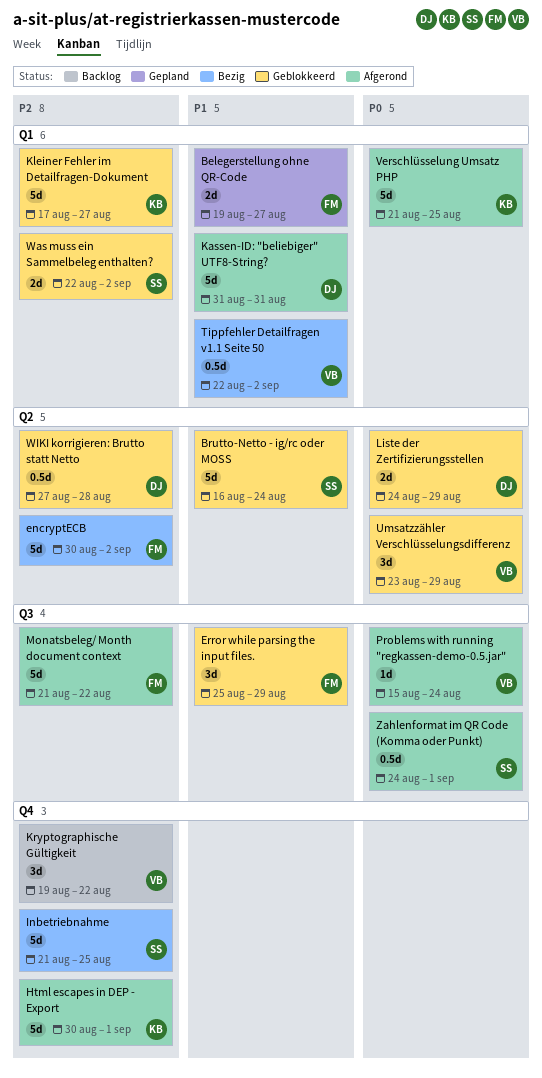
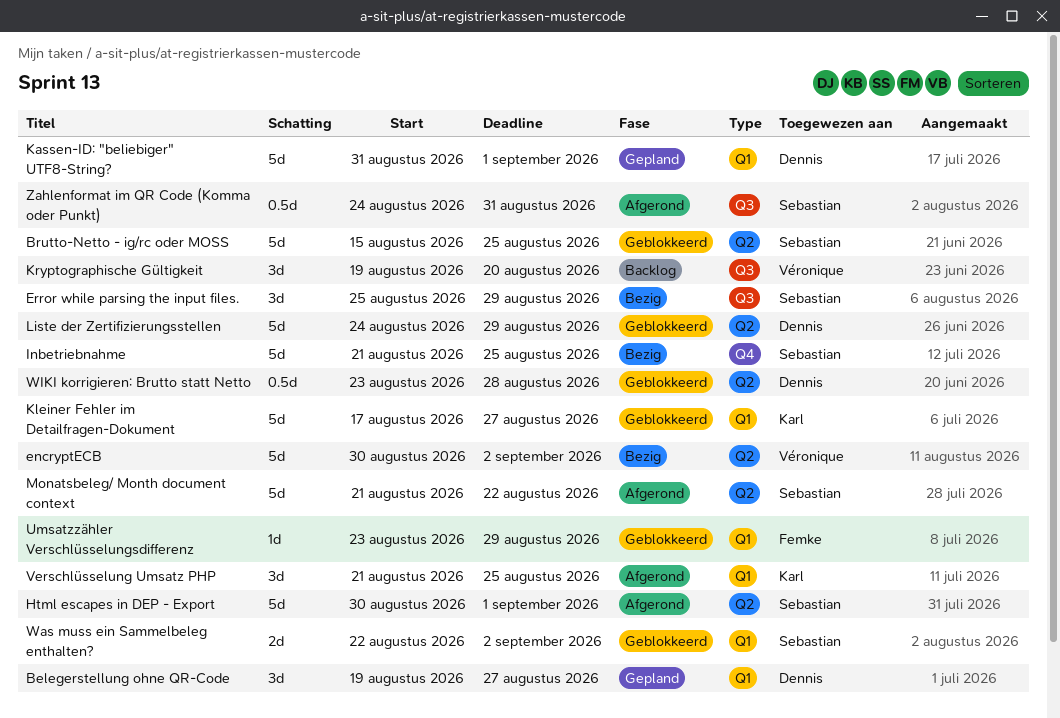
Belegerstellung ohne QR-Code, owner: Femke -> Dennis
Belegerstellung ohne QR-Code, estimate: 2d -> 3d
Brutto-Netto - ig/rc oder MOSS, start: Aug 16 -> Aug 15
Brutto-Netto - ig/rc oder MOSS, due: Aug 24 -> Aug 25
encryptECB, owner: Femke -> Véronique
Error while parsing the input files., status: Geblokkeerd -> Bezig
Error while parsing the input files., owner: Femke -> Sebastian
Html escapes in DEP - Export, owner: Karl -> Sebastian
Html escapes in DEP - Export, label: Q4 -> Q2
Kassen-ID: "beliebiger" UTF8-String?, status: Afgerond -> Gepland
Kassen-ID: "beliebiger" UTF8-String?, due: Aug 31 -> Sep 1
Kryptographische Gültigkeit, label: Q4 -> Q3
Kryptographische Gültigkeit, due: Aug 22 -> Aug 20
Liste der Zertifizierungsstellen, estimate: 2d -> 5d
Monatsbeleg/ Month document context, owner: Femke -> Sebastian
Monatsbeleg/ Month document context, label: Q3 -> Q2
Problems with running "regkassen-demo-0.5.jar": present -> none
Tippfehler Detailfragen v1.1 Seite 50: present -> none
Umsatzzähler Verschlüsselungsdifferenz, owner: Véronique -> Femke
Umsatzzähler Verschlüsselungsdifferenz, label: Q2 -> Q1
Umsatzzähler Verschlüsselungsdifferenz, estimate: 3d -> 1d
Verschlüsselung Umsatz PHP, estimate: 5d -> 3d
WIKI korrigieren: Brutto statt Netto, start: Aug 27 -> Aug 23
Zahlenformat im QR Code (Komma oder Punkt), due: Sep 1 -> Aug 31

